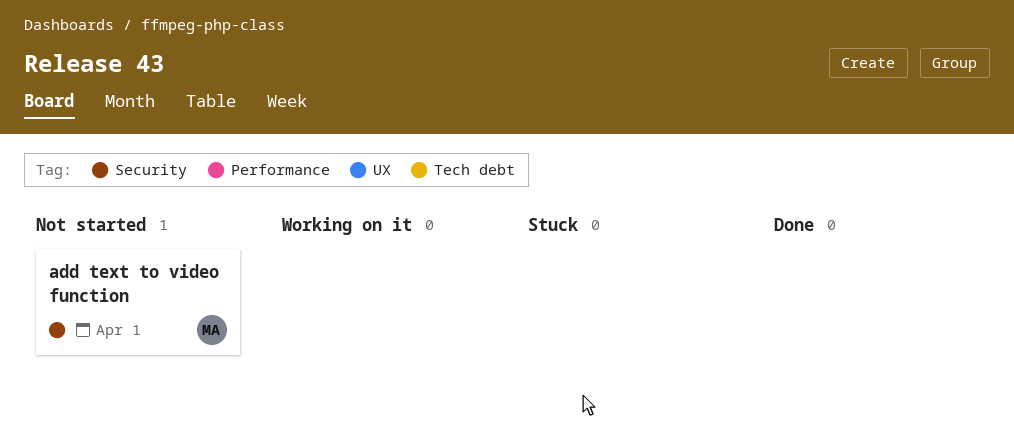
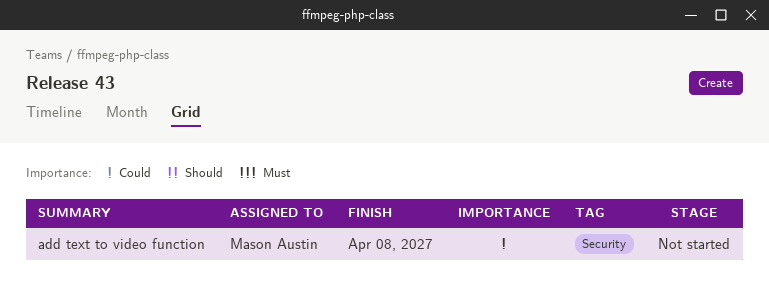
add text to video function, due: Apr 1 -> Apr 8

